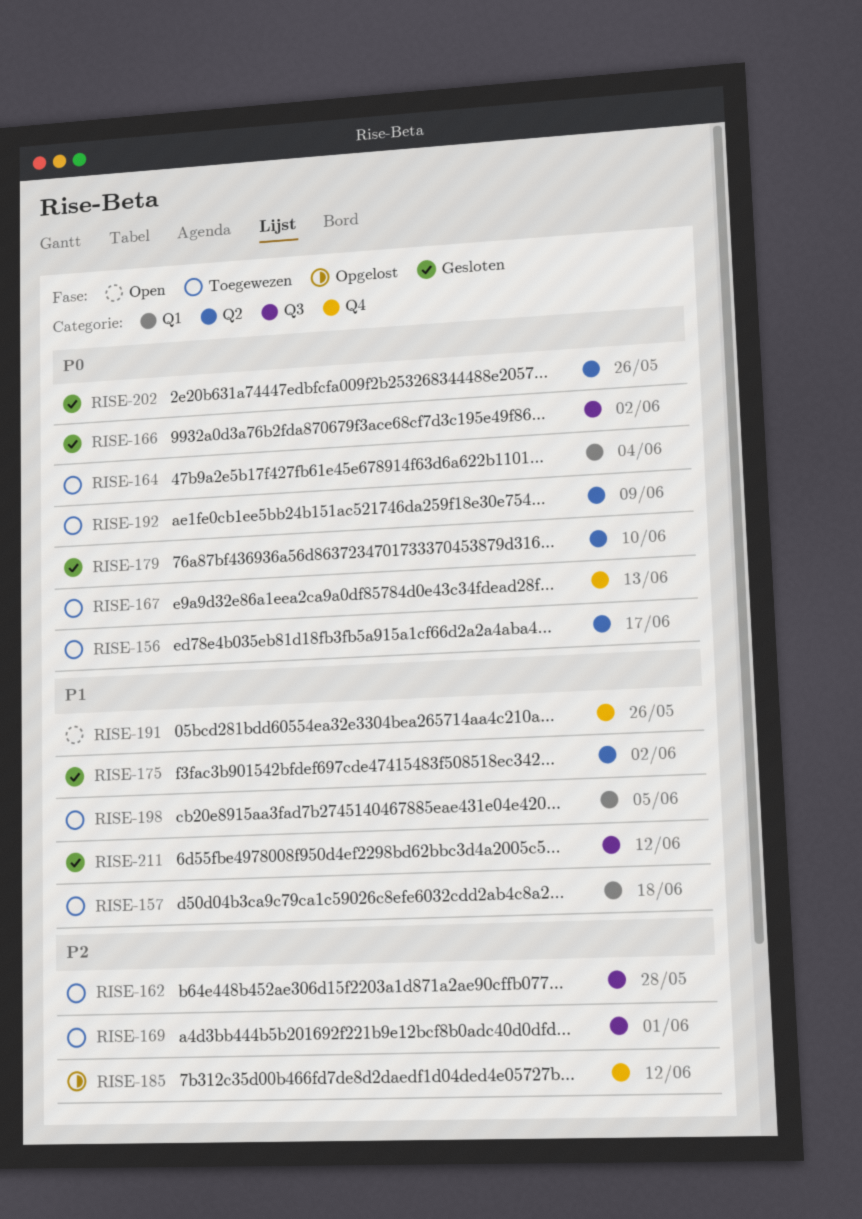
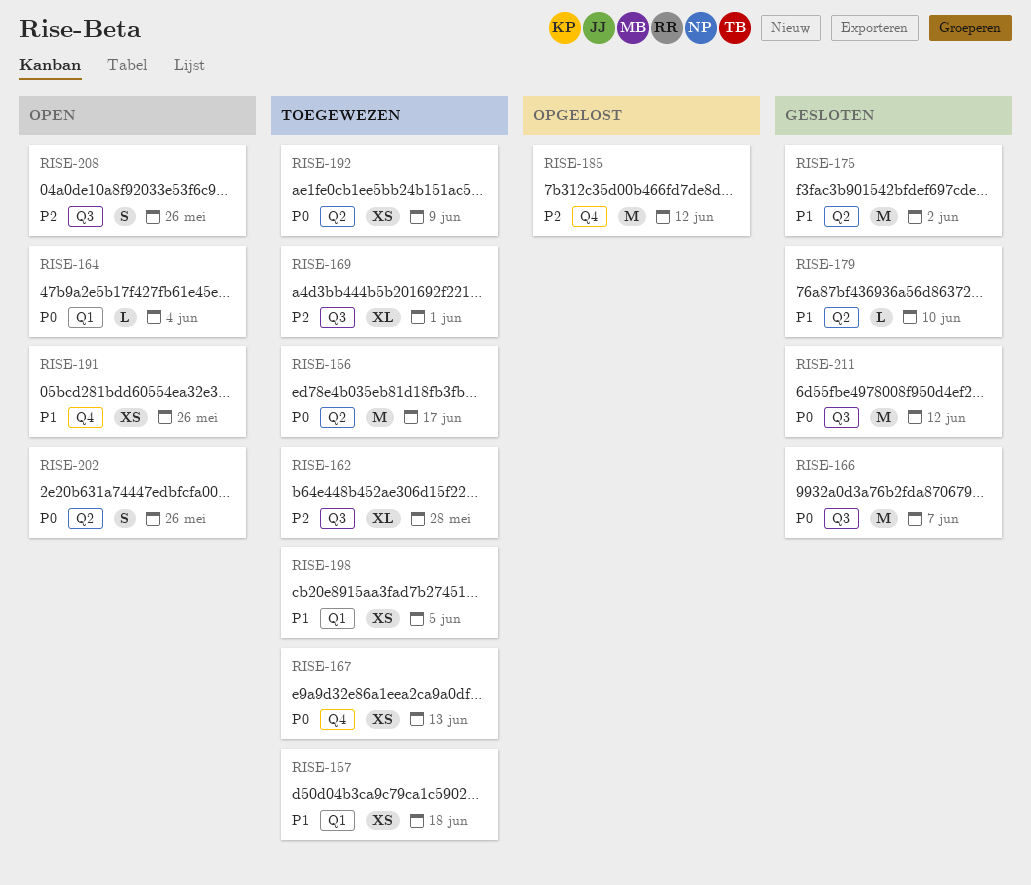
RISE-164, status: Toegewezen -> Open
RISE-166, due: Jun 2 -> Jun 7
RISE-179, priority: P0 -> P1
RISE-202, status: Gesloten -> Open
RISE-208: none -> present
RISE-211, priority: P1 -> P0

